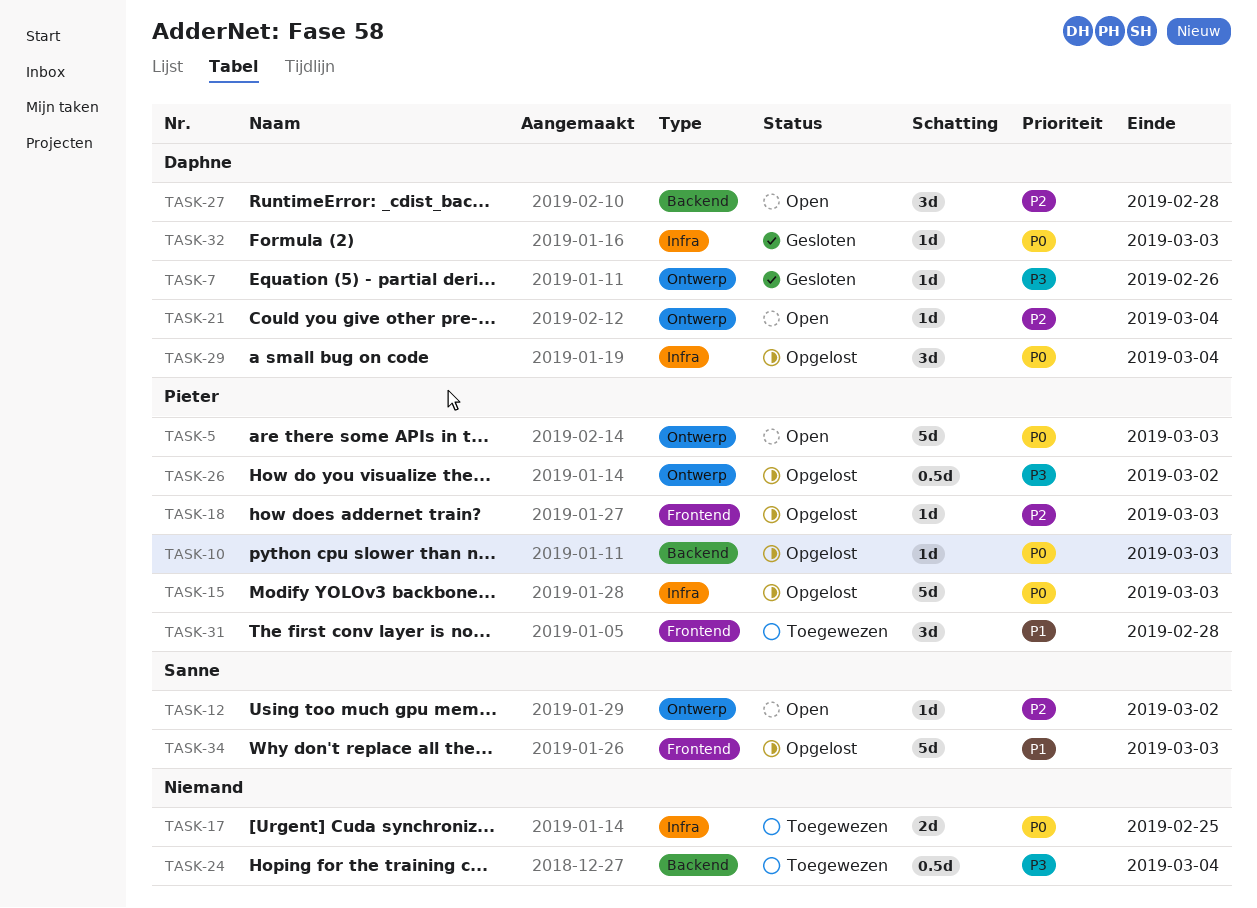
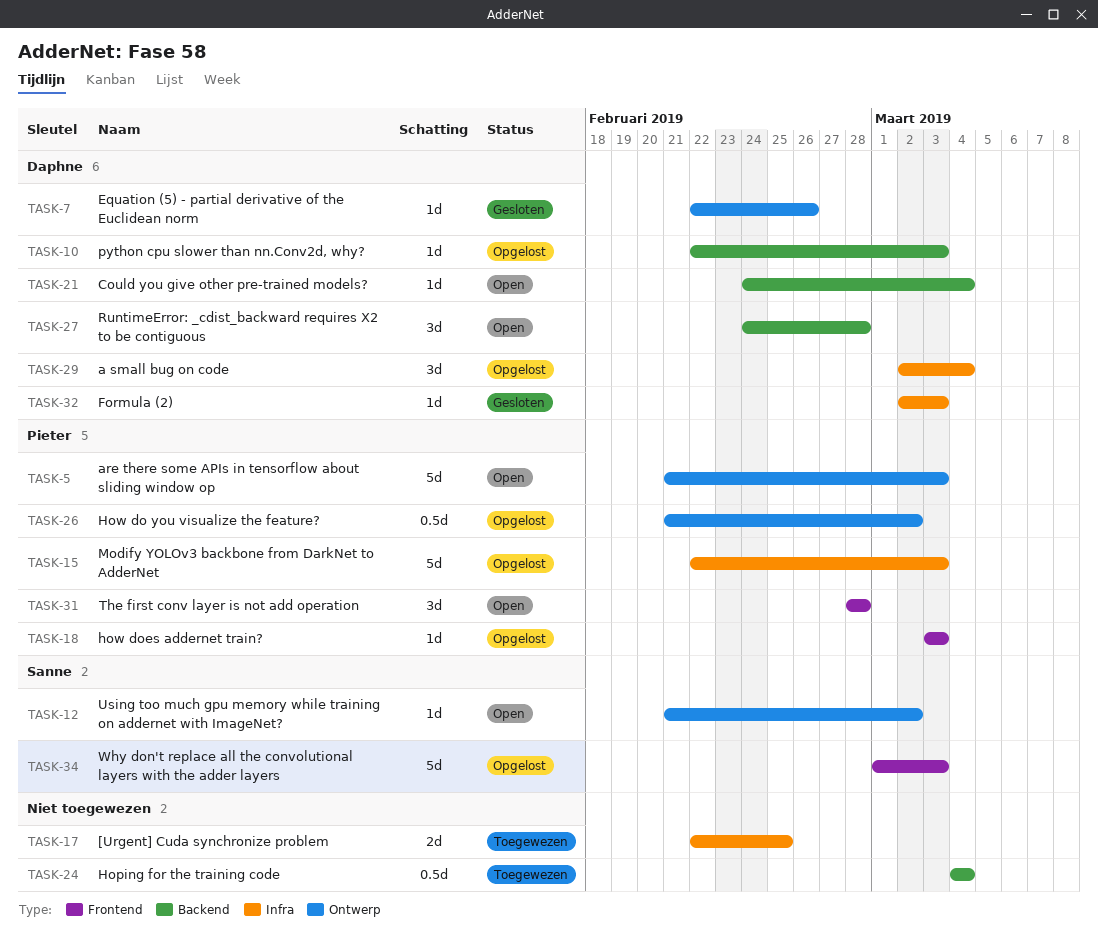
TASK-10, owner: Pieter -> Daphne
TASK-21, label: Ontwerp -> Backend
TASK-31, status: Toegewezen -> Open

